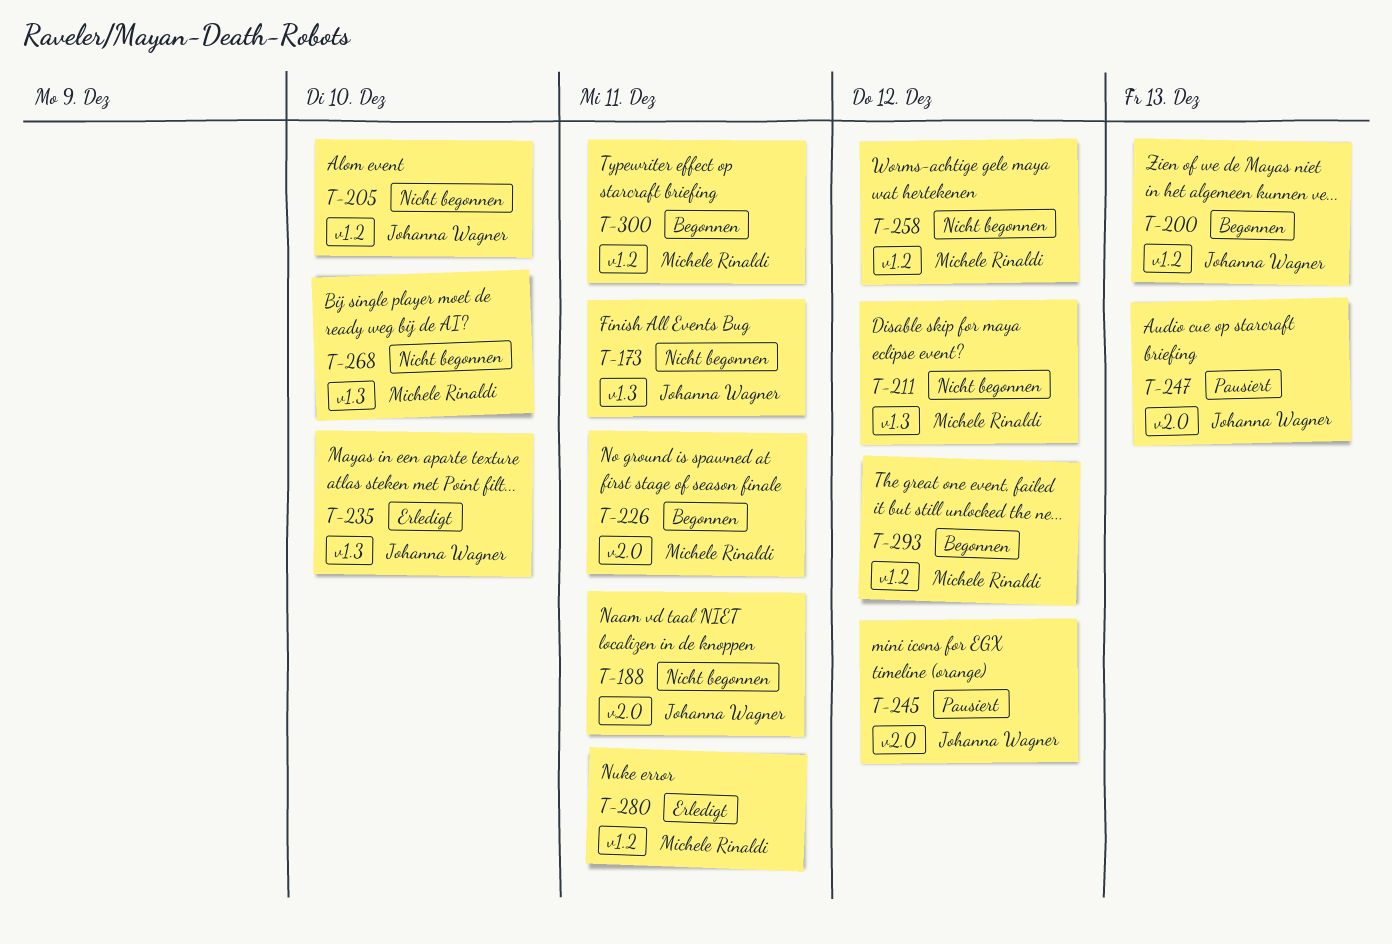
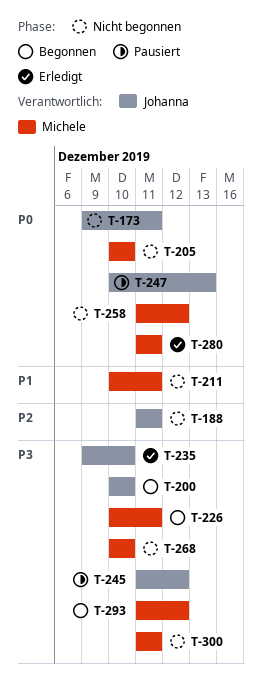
T-200, due: Dec 13 -> Dec 10
T-205, owner: Johanna Wagner -> Michele Rinaldi
T-211, due: Dec 12 -> Dec 11
T-300, status: Begonnen -> Nicht begonnen

